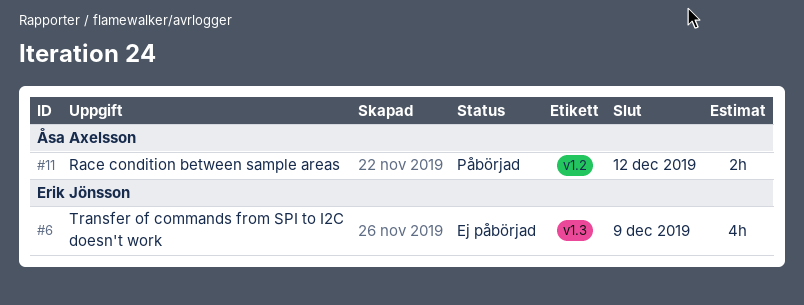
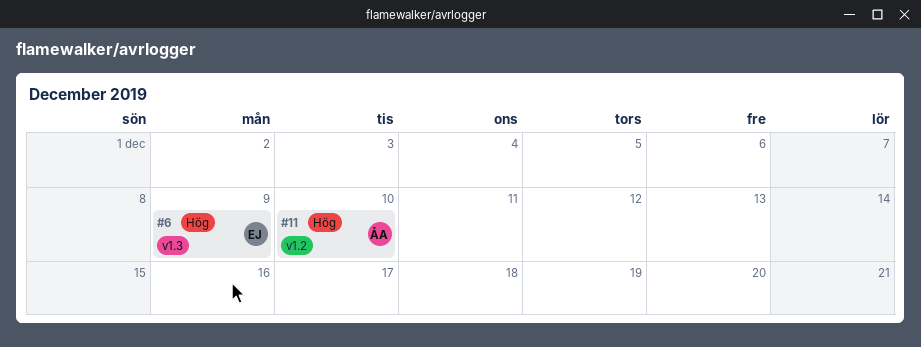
#11, due: Dec 12 -> Dec 10

